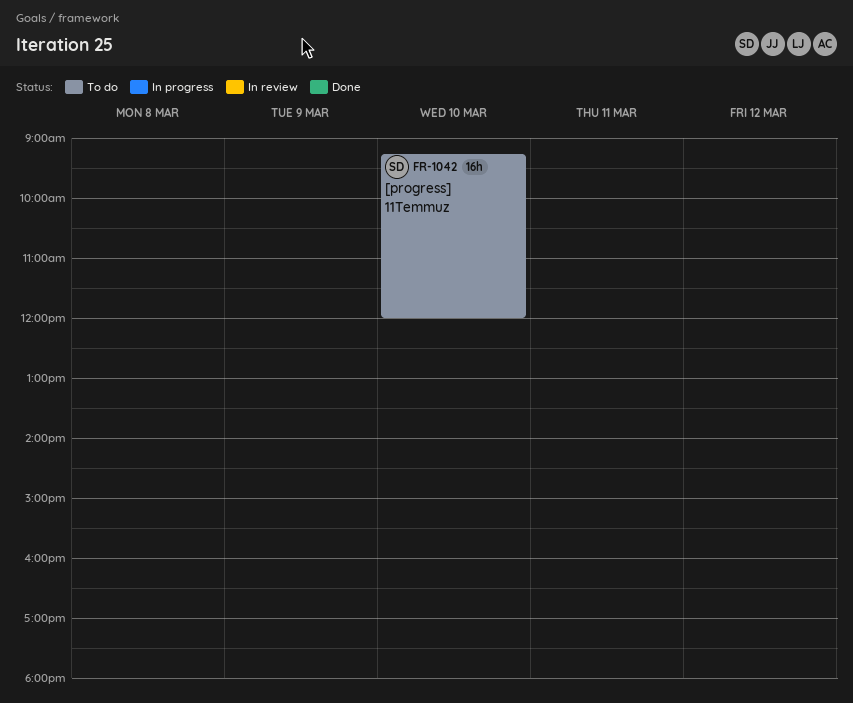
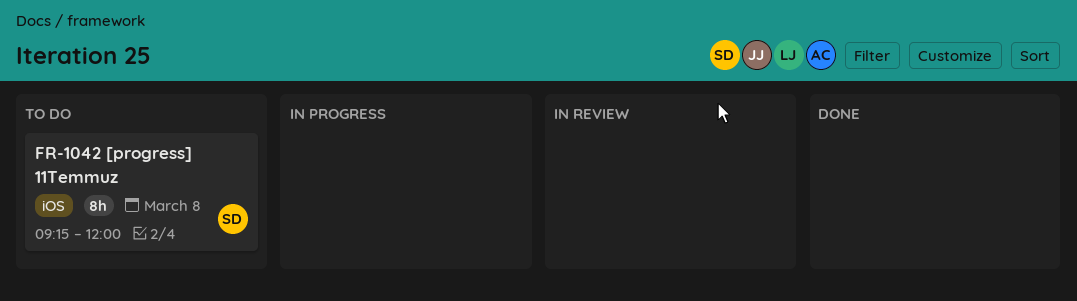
FR-1042, estimate: 16h -> 8h
FR-1042, day: Mar 10 -> Mar 8

